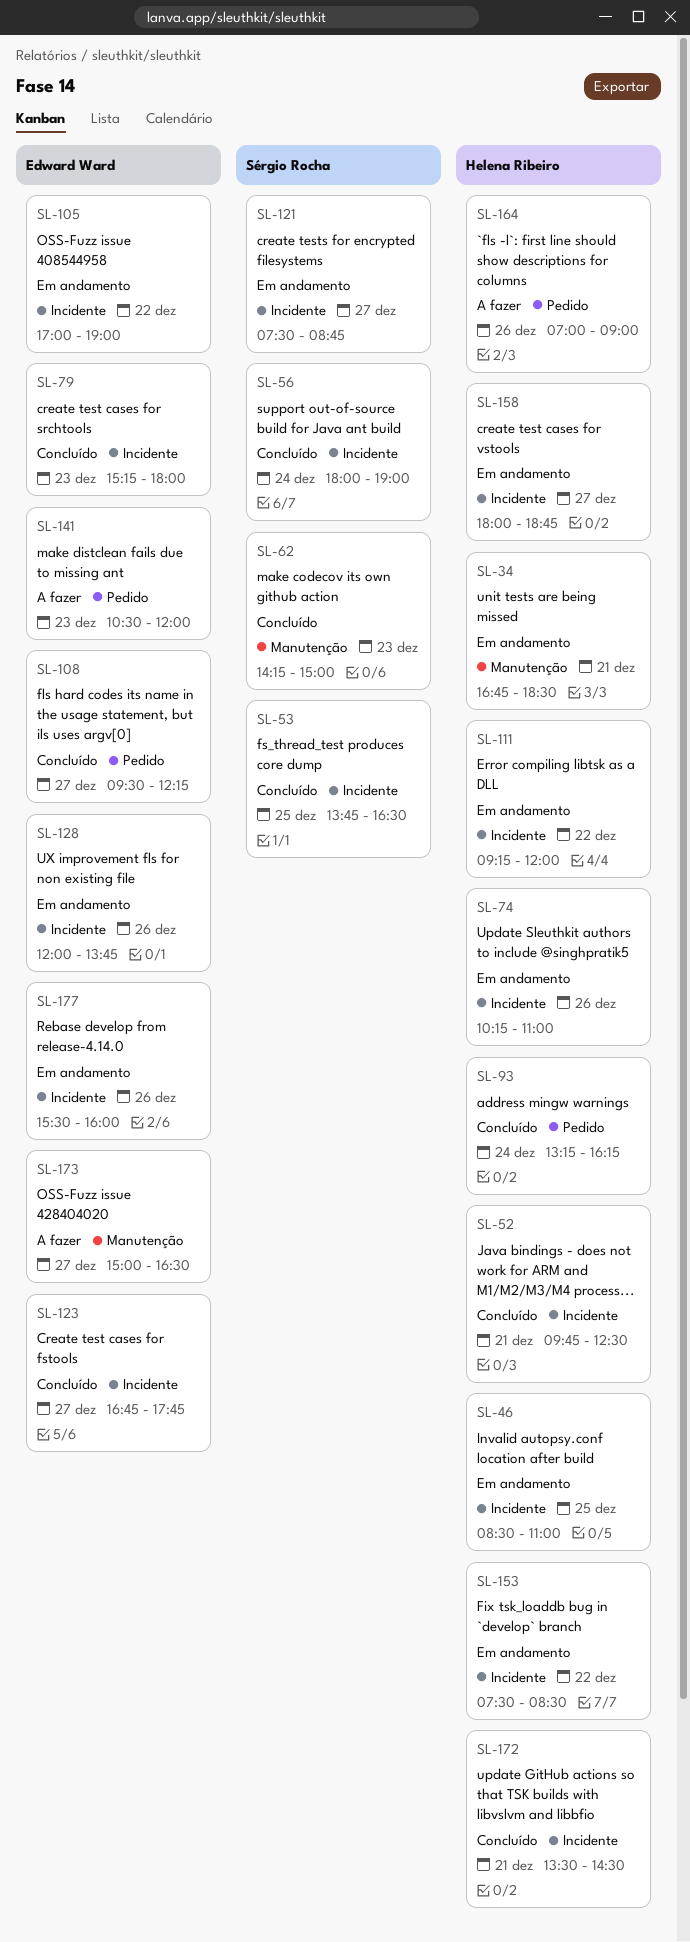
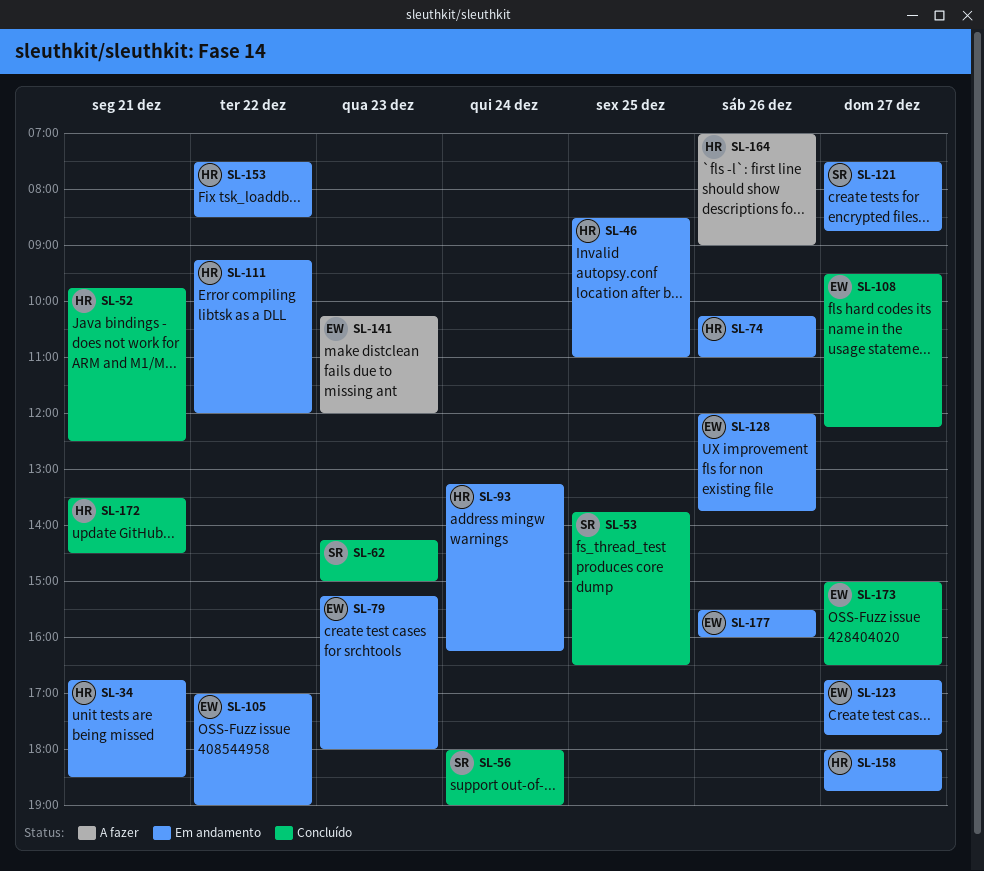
SL-79, status: Concluído -> Em andamento
SL-93, status: Concluído -> Em andamento
SL-123, status: Concluído -> Em andamento
SL-141, begins: 10:30 -> 10:15
SL-173, status: A fazer -> Concluído

